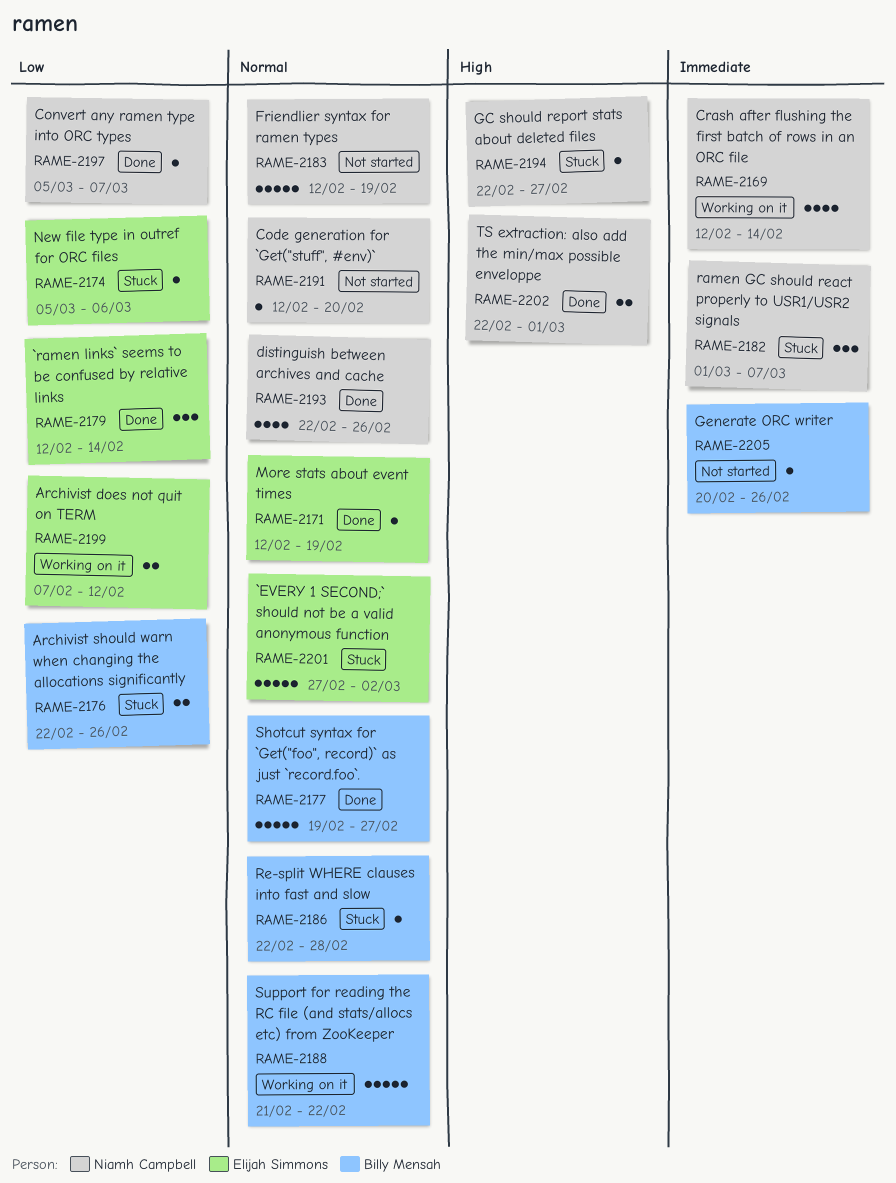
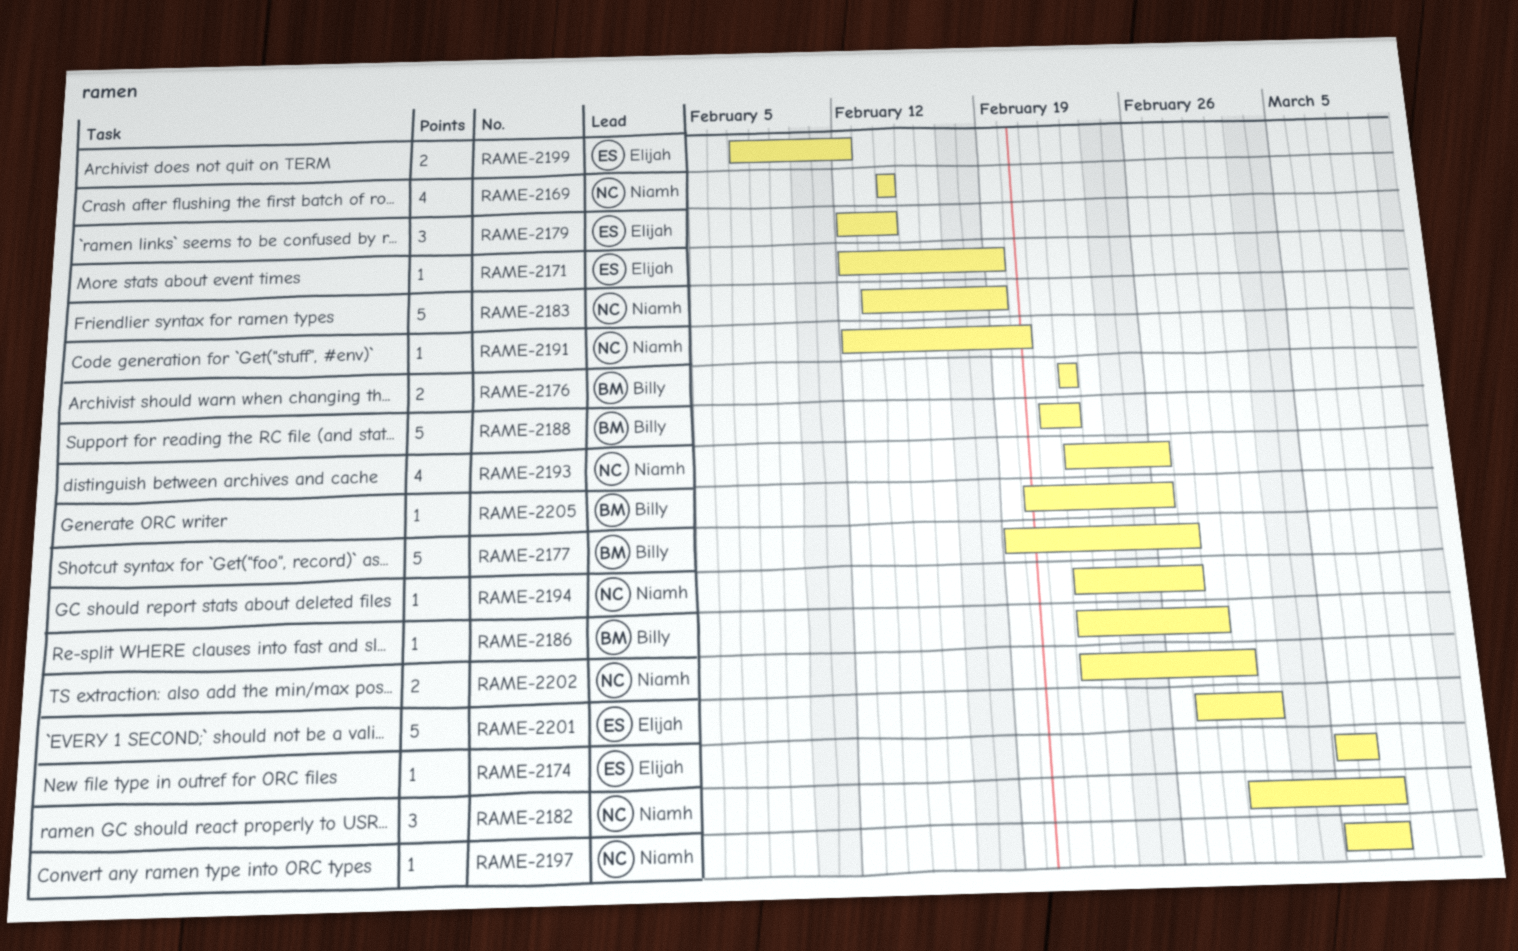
RAME-2169, start: Feb 12 -> Feb 14
RAME-2176, due: Feb 26 -> Feb 22
RAME-2183, start: Feb 12 -> Feb 13

